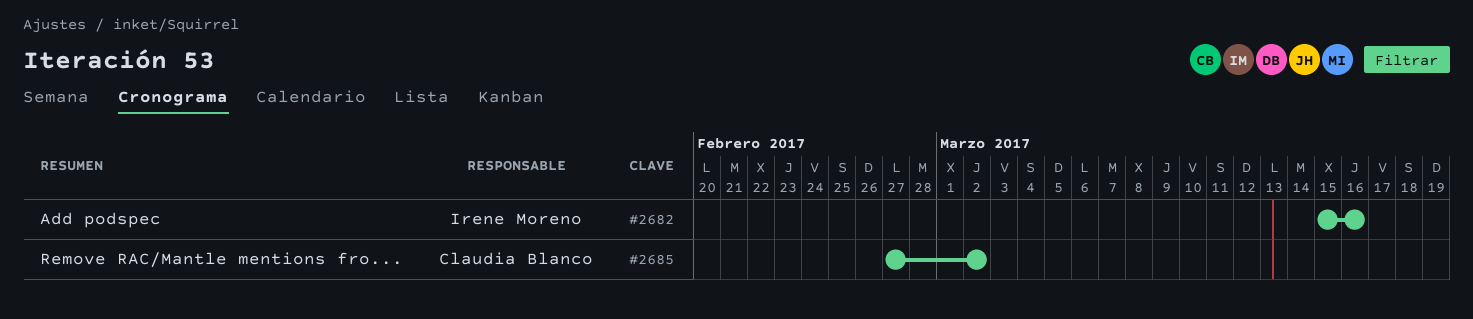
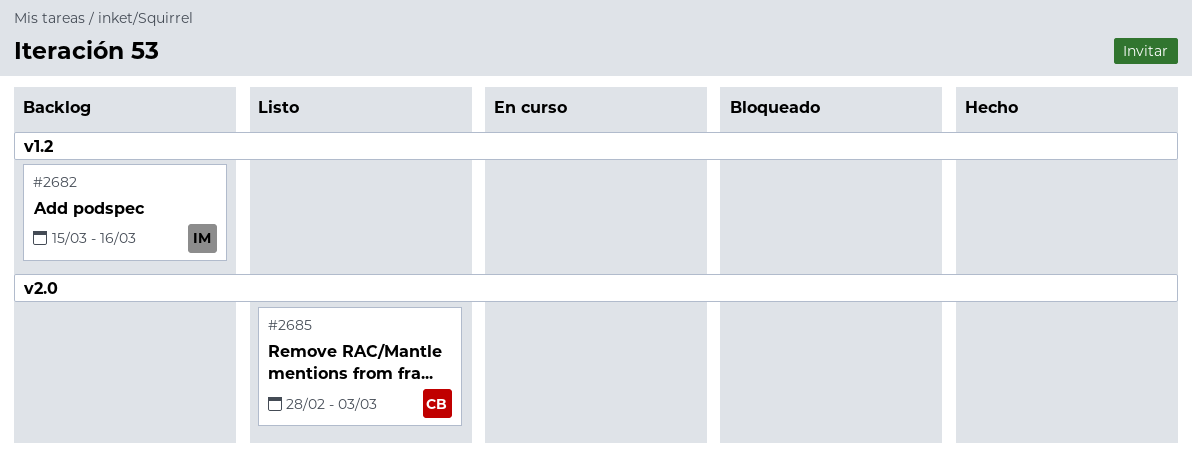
#2685, start: Feb 27 -> Feb 28
#2685, due: Mar 2 -> Mar 3

